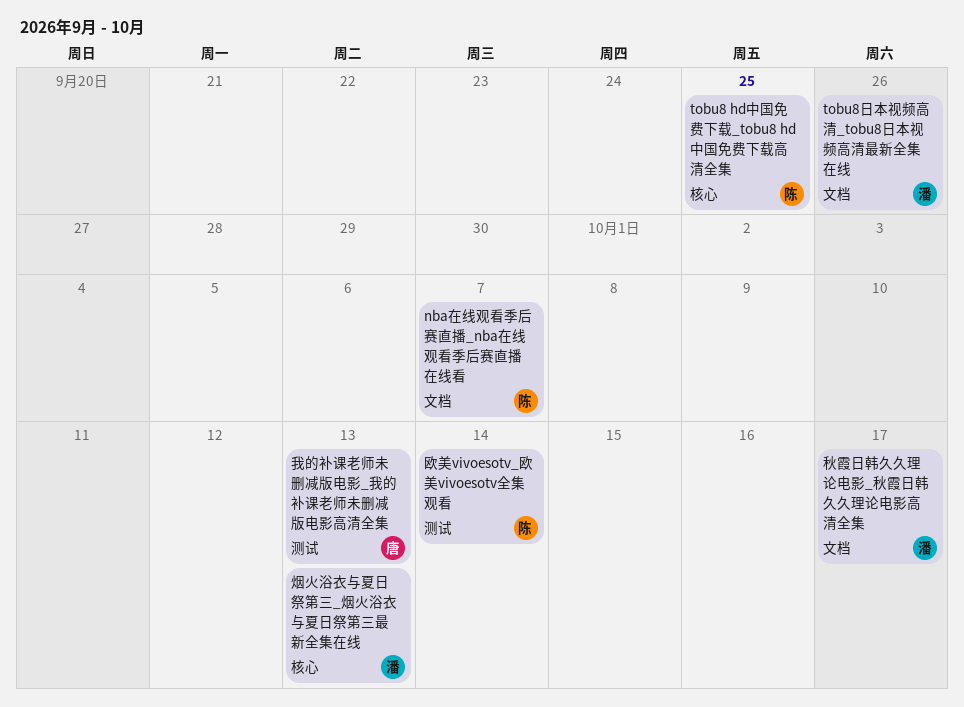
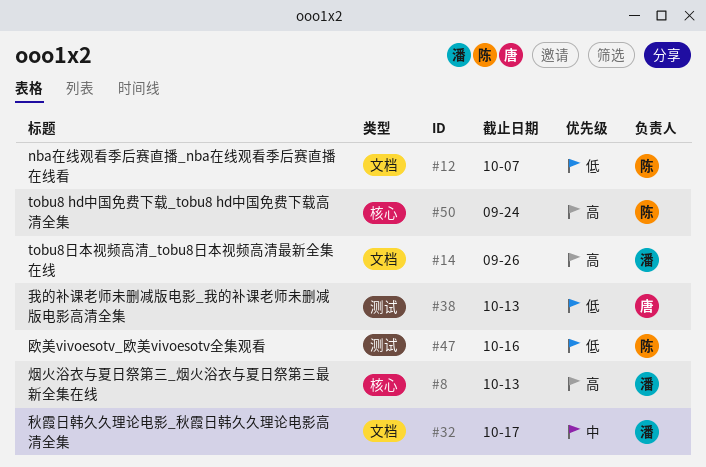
tobu8 hd中国免费下载_tobu8 hd中国免费下载高清全集, due: Sep 25 -> Sep 24
欧美vivoesotv_欧美vivoesotv全集观看, due: Oct 14 -> Oct 16

